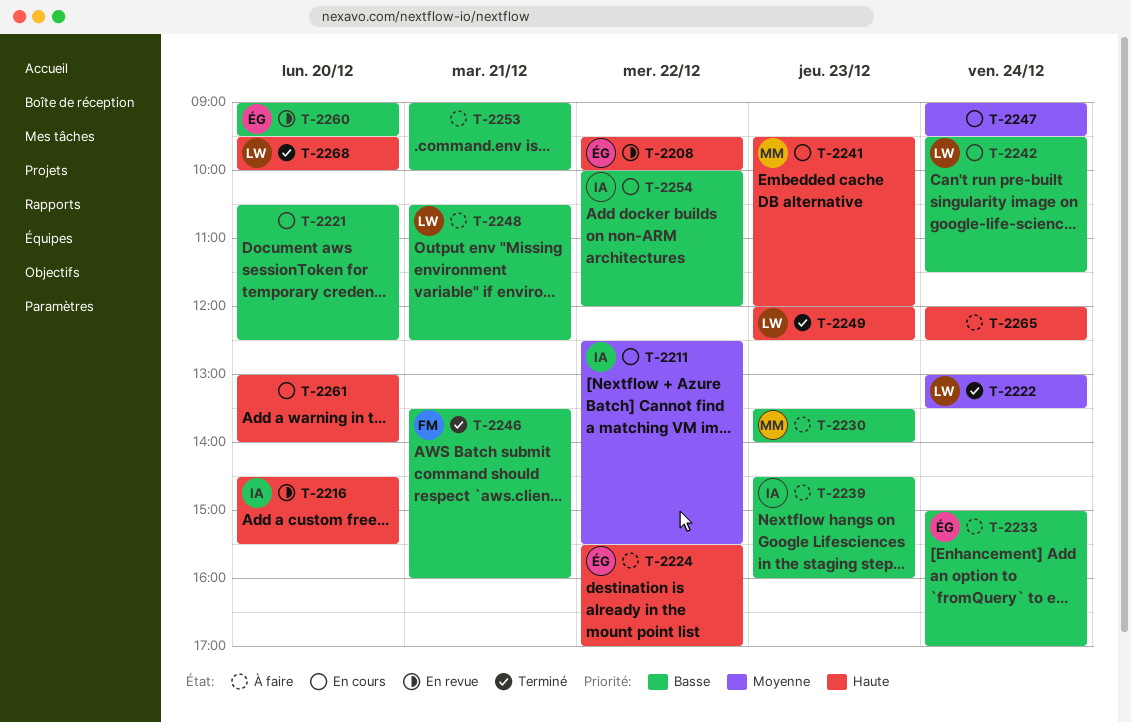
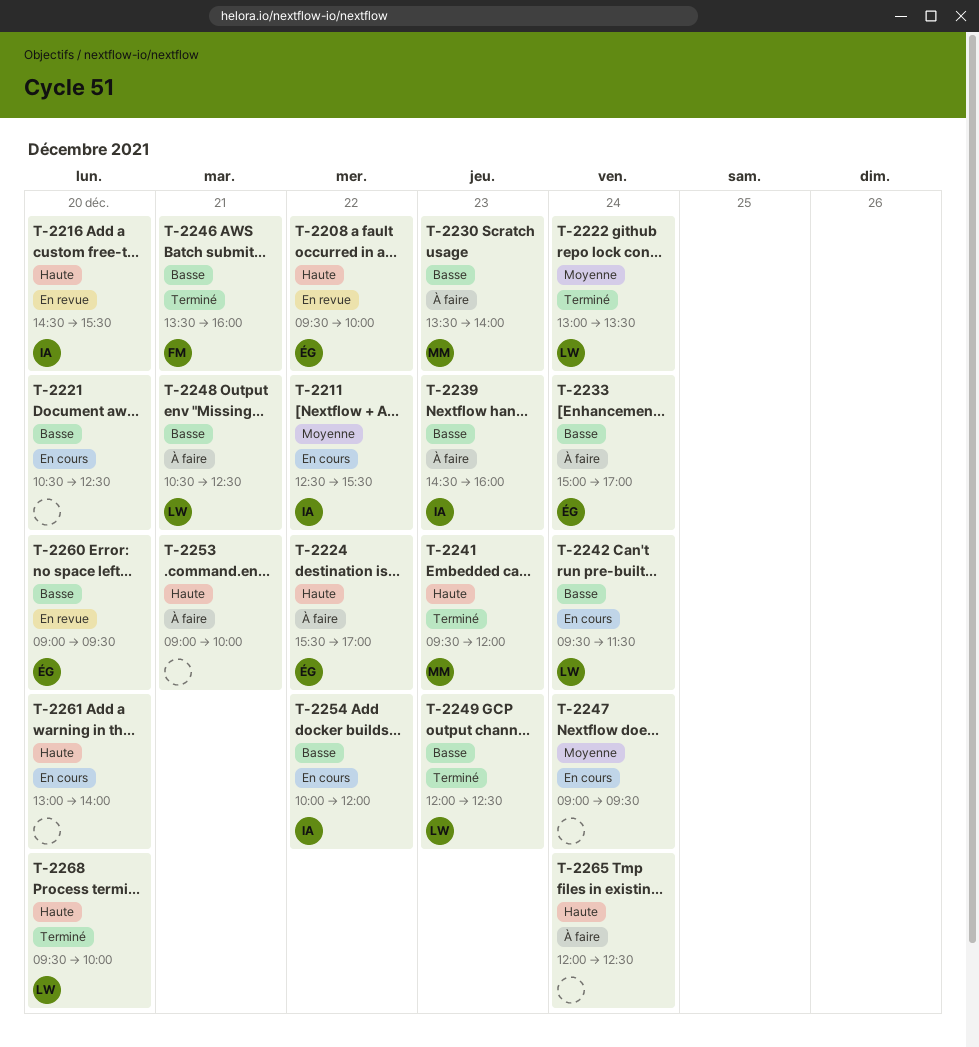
T-2241, status: En cours -> Terminé
T-2249, priority: Haute -> Basse
T-2253, priority: Basse -> Haute

